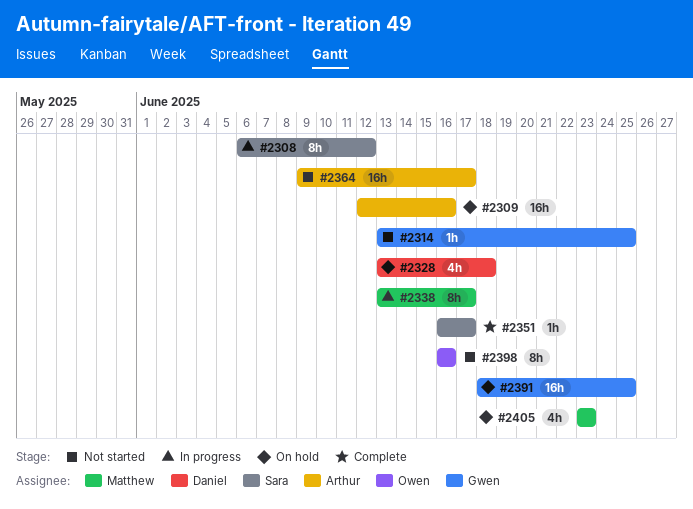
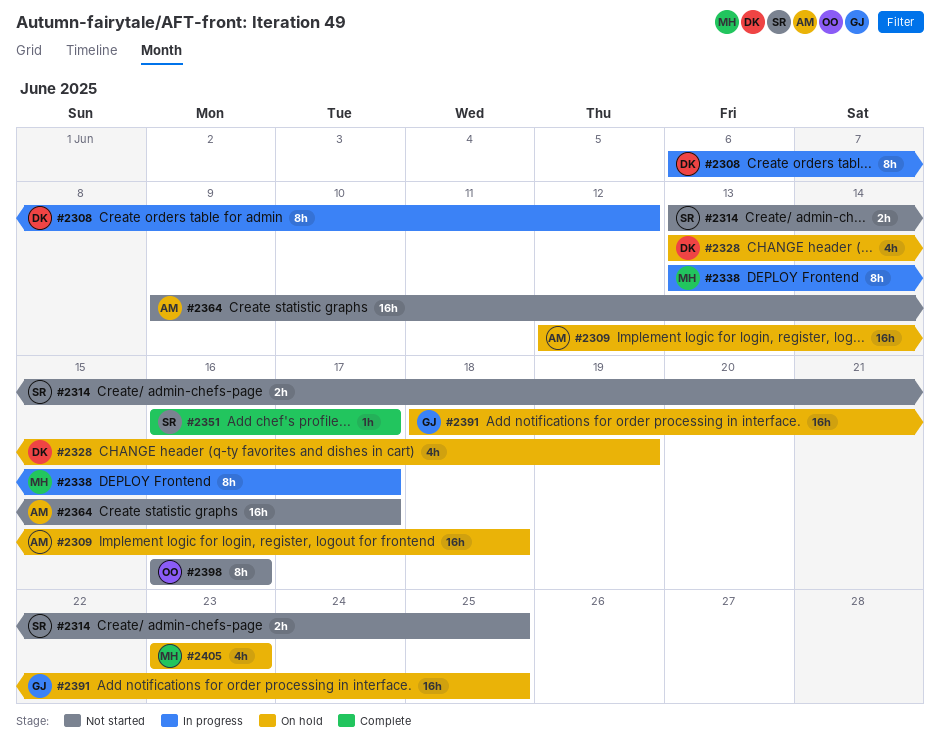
#2308, owner: Sara -> Daniel
#2309, due: Jun 16 -> Jun 18
#2314, owner: Gwen -> Sara
#2314, estimate: 1h -> 2h
#2328, due: Jun 18 -> Jun 19

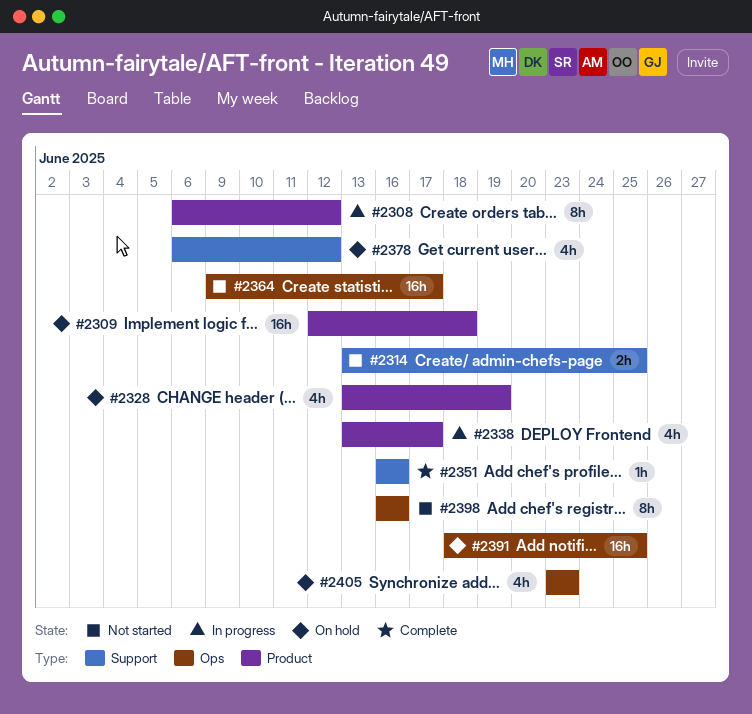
#2338, estimate: 8h -> 4h
#2351, due: Jun 17 -> Jun 16
#2378: none -> present

